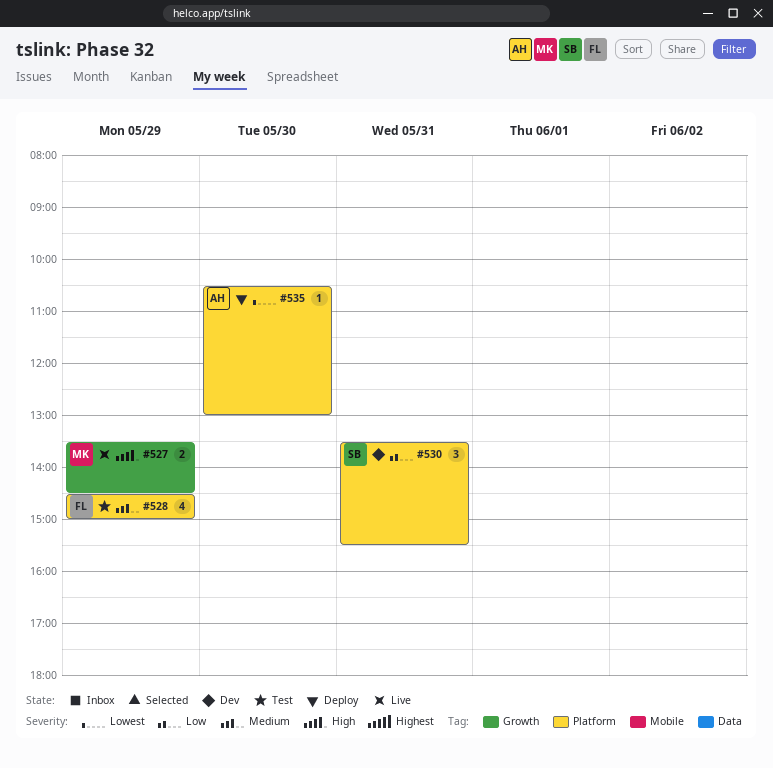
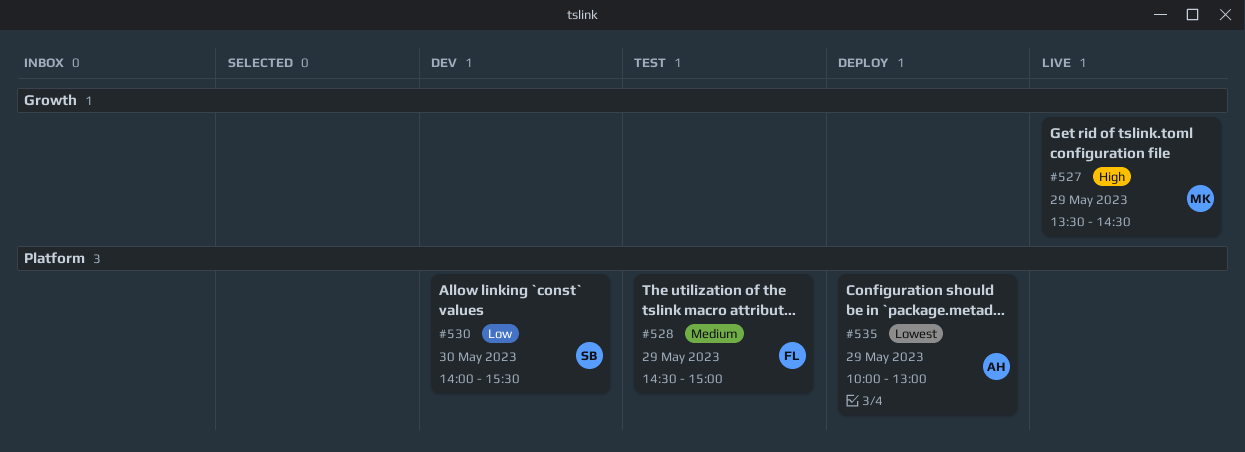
#530, day: May 31 -> May 30
#530, begins: 13:30 -> 14:00
#535, day: May 30 -> May 29
#535, begins: 10:30 -> 10:00

